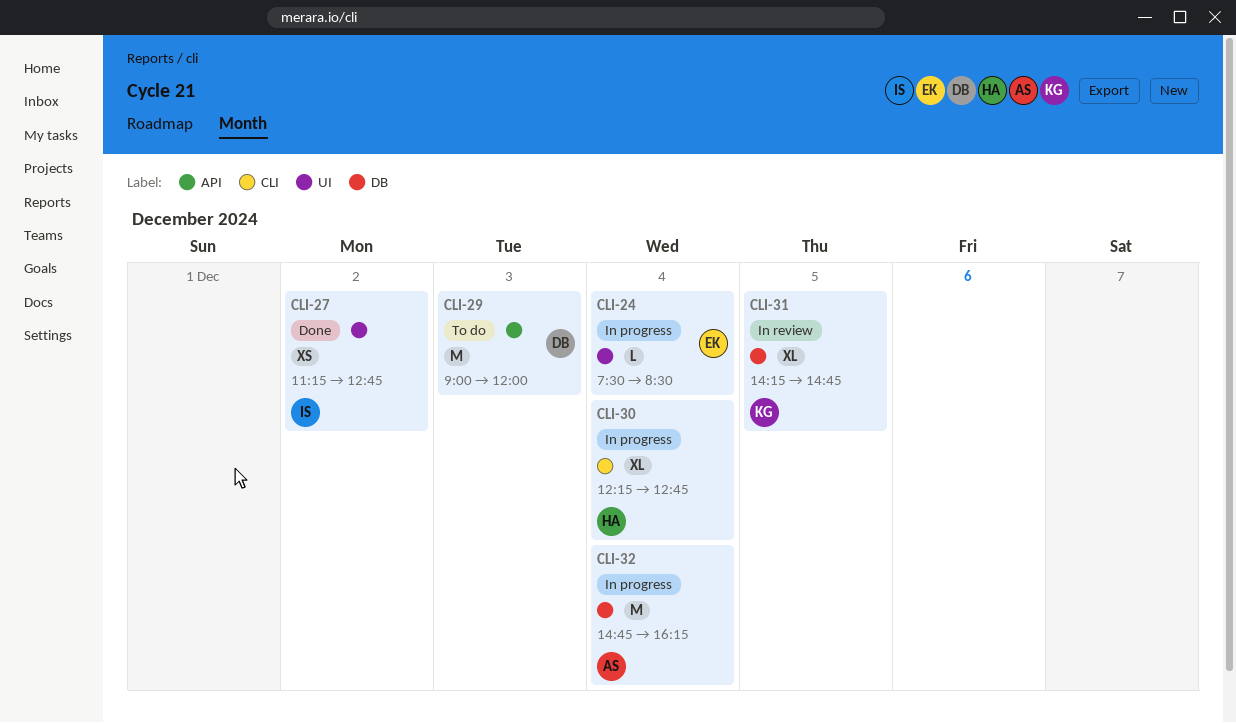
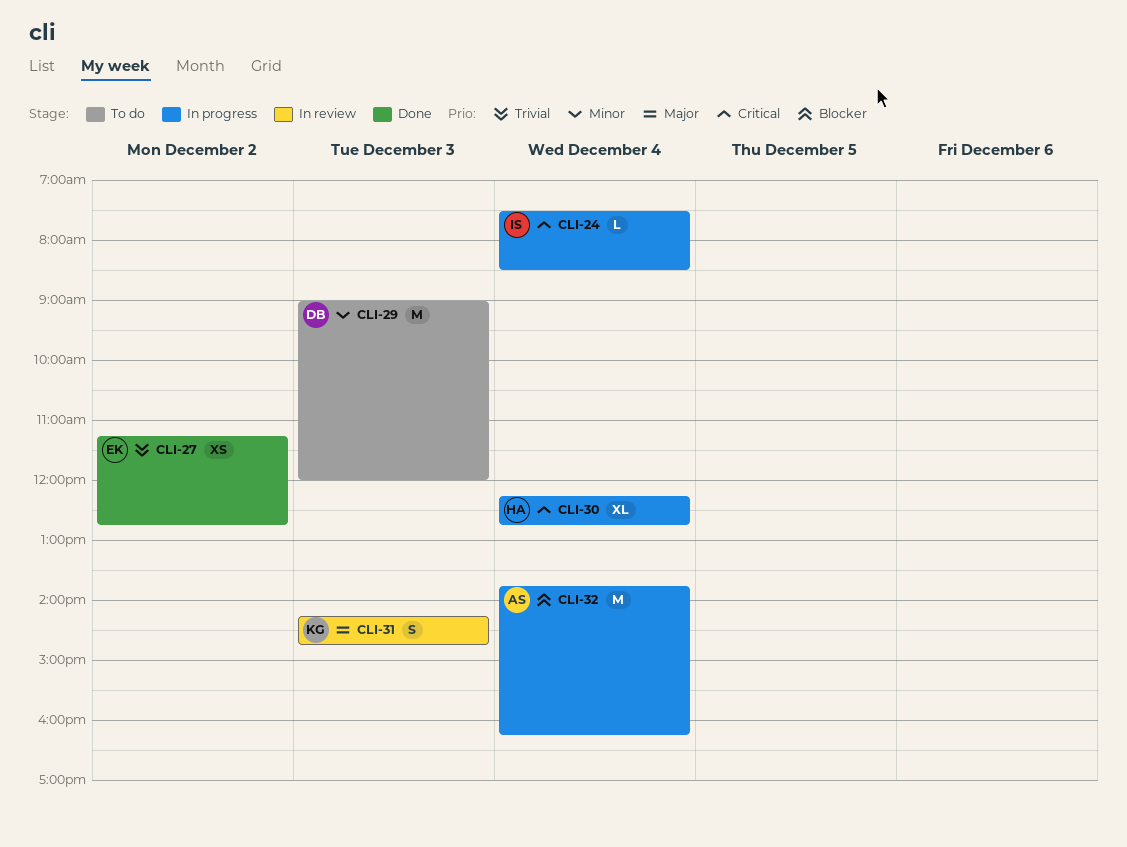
CLI-24, owner: EK -> IS
CLI-27, owner: IS -> EK
CLI-31, estimate: XL -> S
CLI-31, day: Dec 5 -> Dec 3
CLI-32, begins: 14:45 -> 13:45

